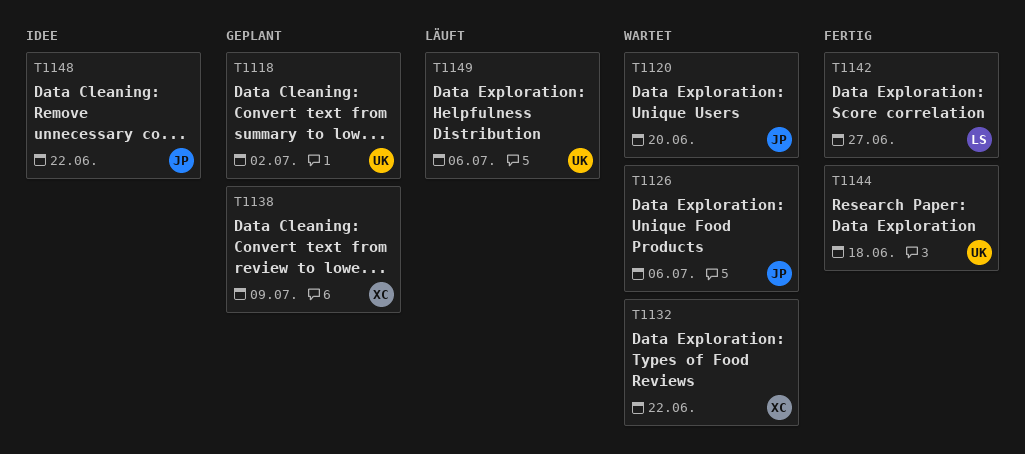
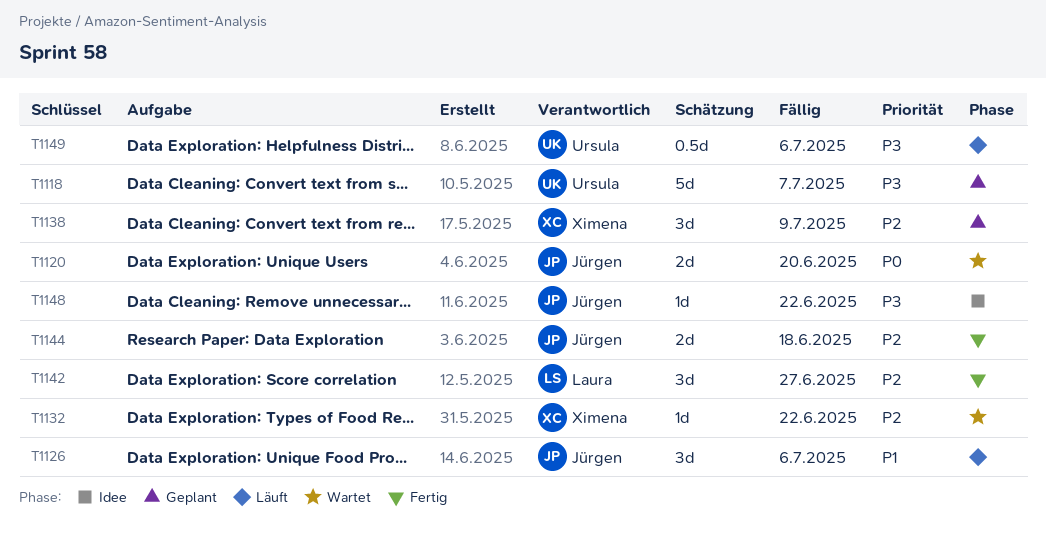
T1118, due: Jul 2 -> Jul 7
T1126, status: Wartet -> Läuft
T1144, owner: Ursula -> Jürgen

